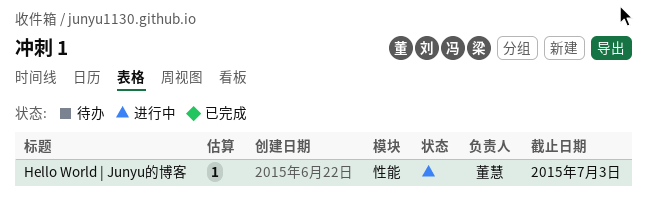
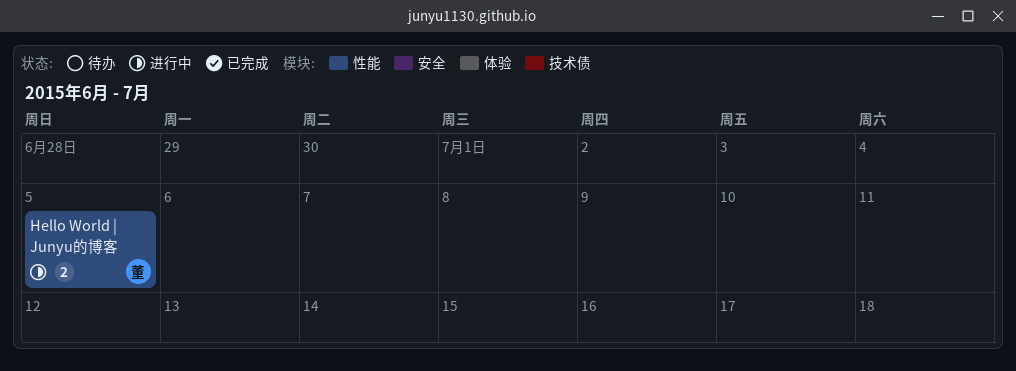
Hello World | Junyu的博客, estimate: 1 -> 2
Hello World | Junyu的博客, due: Jul 3 -> Jul 5

